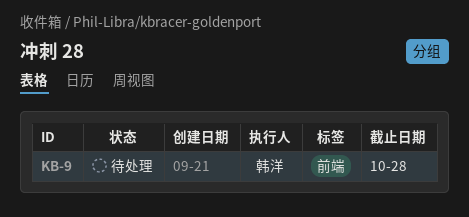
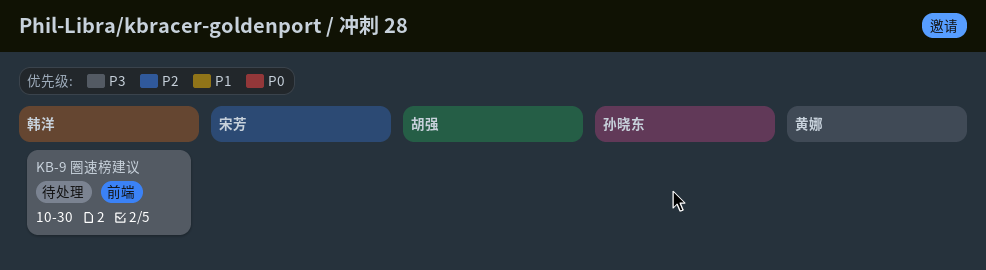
KB-9, due: Oct 28 -> Oct 30

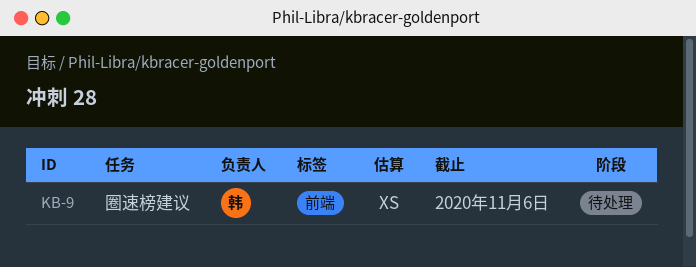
KB-9, due: Oct 30 -> Nov 6

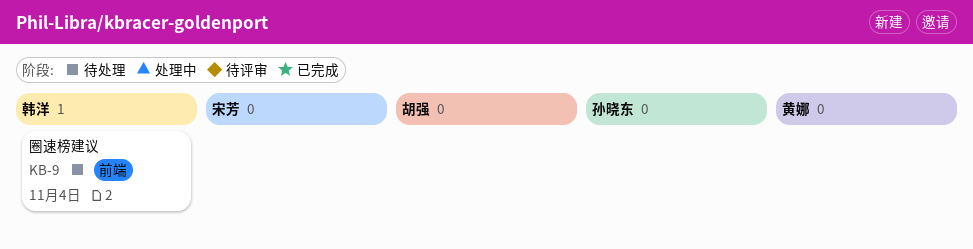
KB-9, due: Nov 6 -> Nov 4

